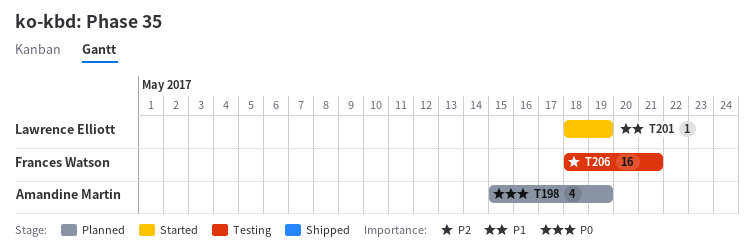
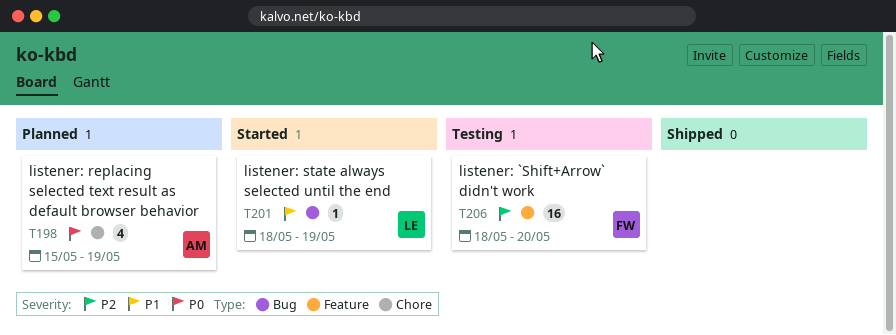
T206, due: May 21 -> May 20

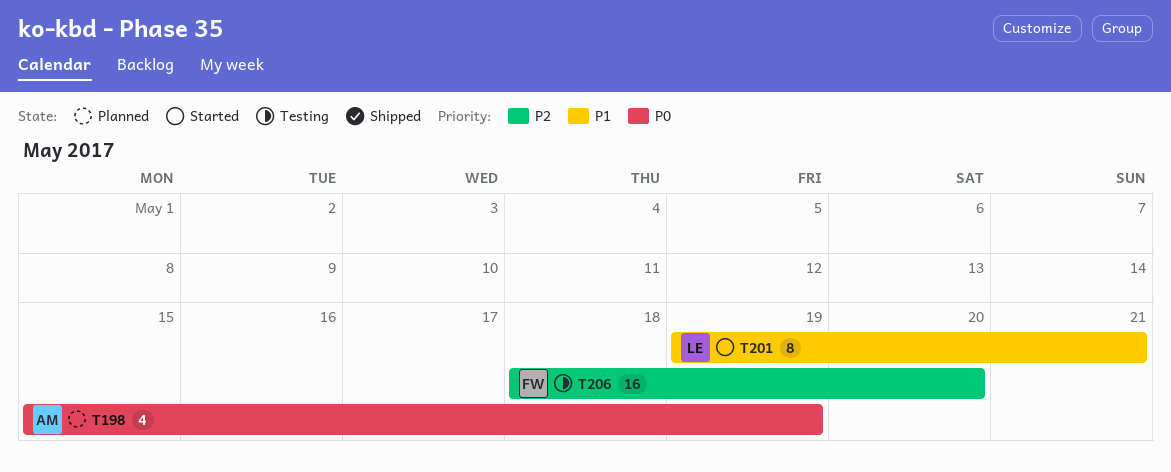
T201, estimate: 1 -> 8
T201, start: May 18 -> May 19
T201, due: May 19 -> May 21

